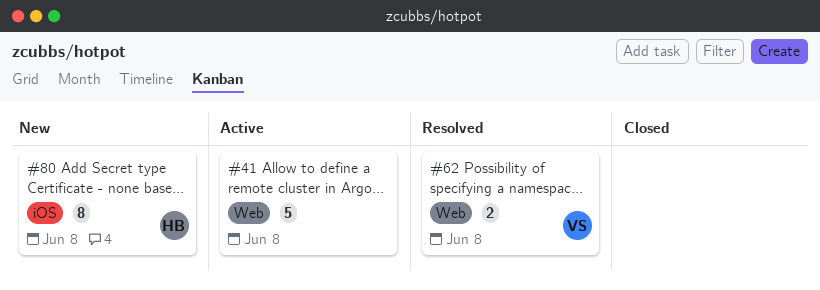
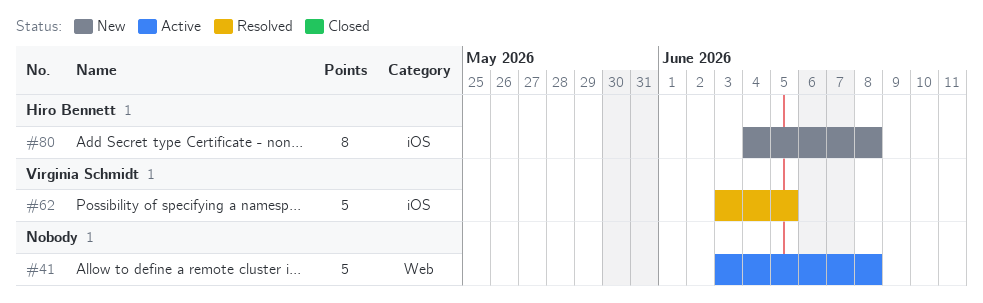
#62, label: Web -> iOS
#62, estimate: 2 -> 5
#62, due: Jun 8 -> Jun 5

